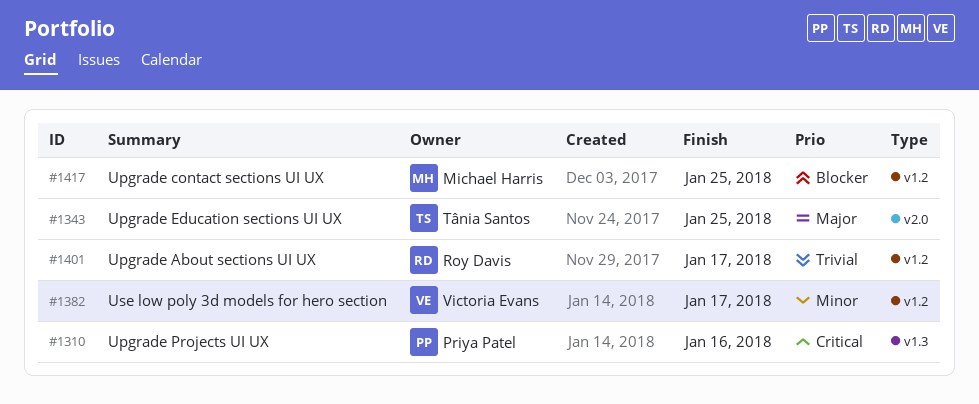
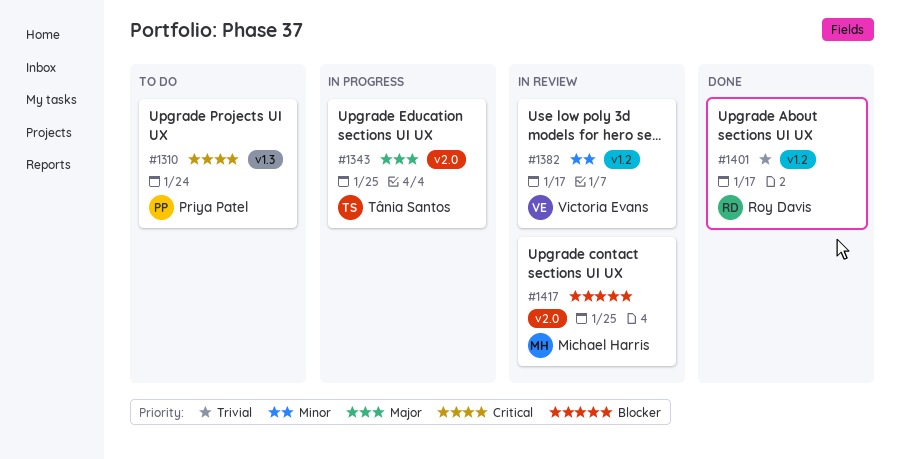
#1310, due: Jan 16 -> Jan 24
#1417, label: v1.2 -> v2.0

